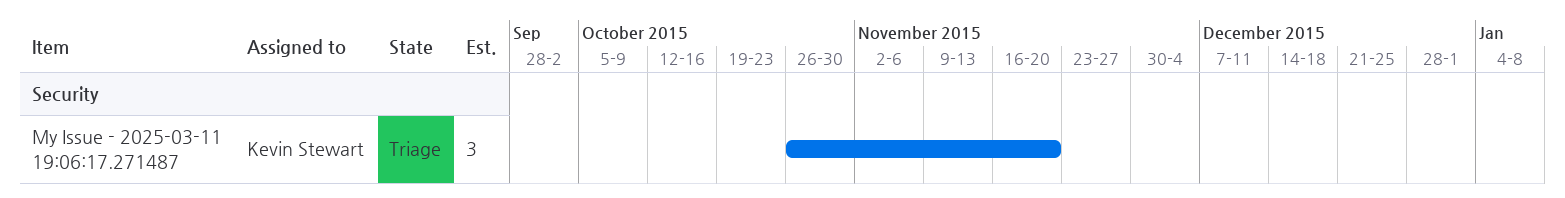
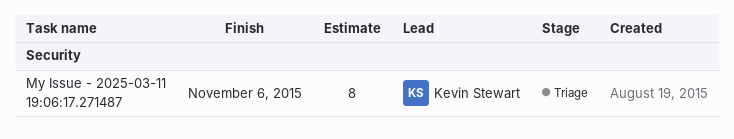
My Issue - 2025-03-11 19:06:17.271487, estimate: 3 -> 8
My Issue - 2025-03-11 19:06:17.271487, due: Nov 20 -> Nov 6

